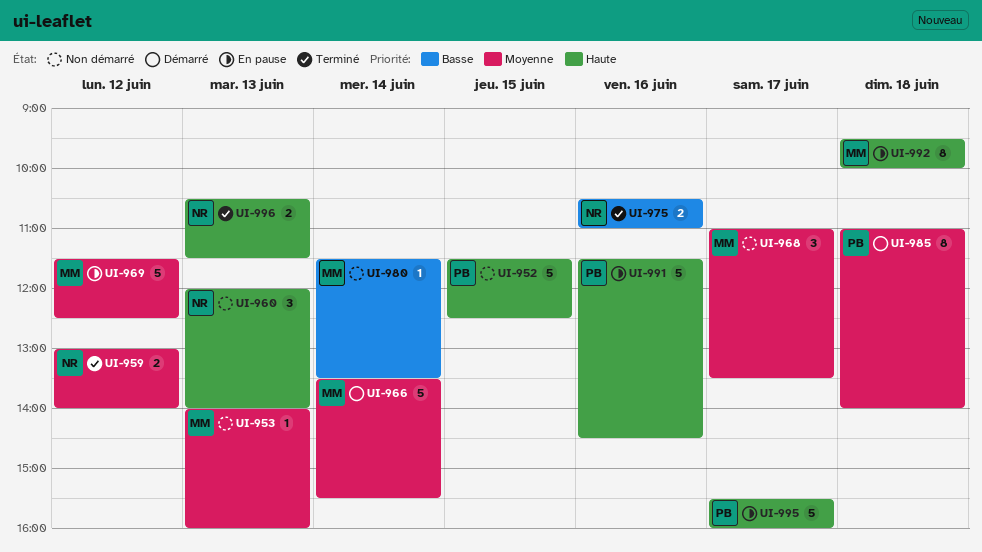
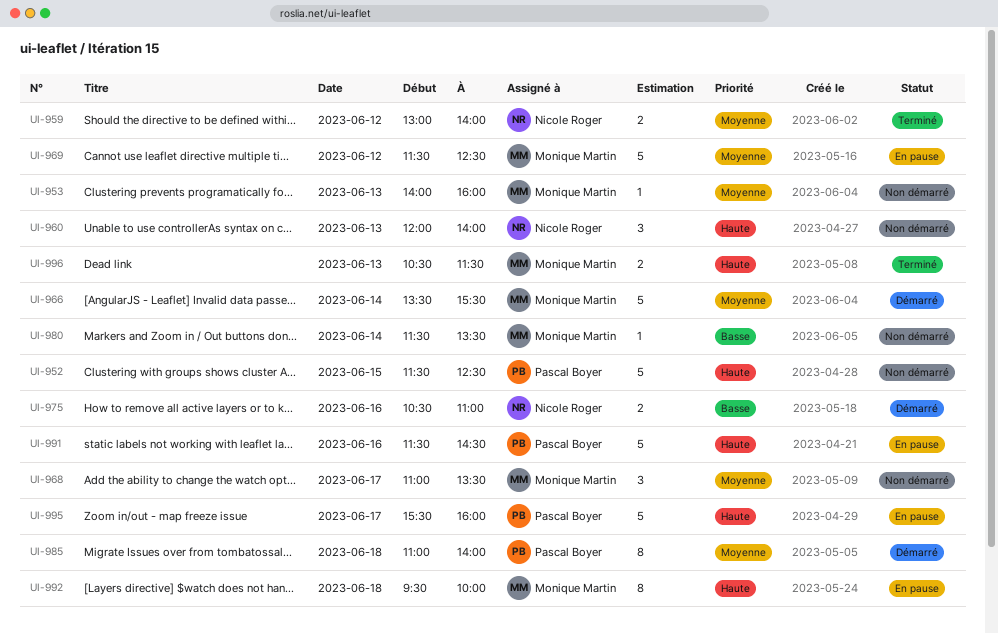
UI-975, status: Terminé -> Démarré
UI-996, owner: Nicole Roger -> Monique Martin

